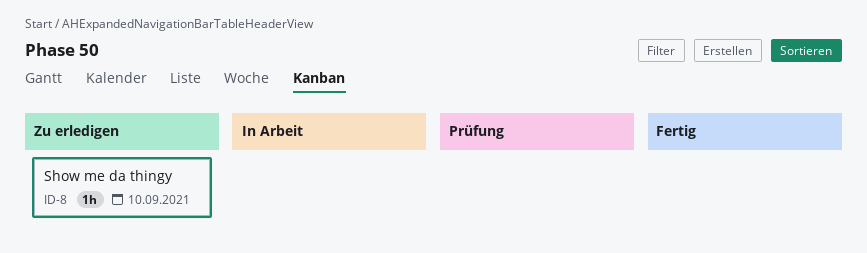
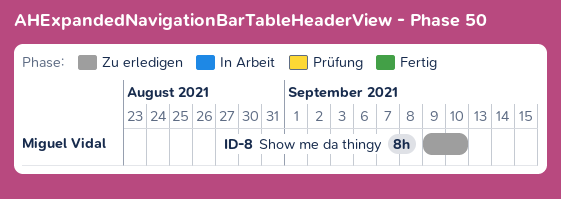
ID-8, estimate: 1h -> 8h

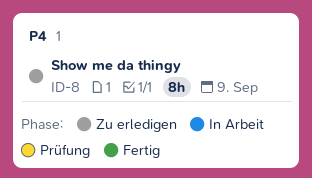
ID-8, due: Sep 10 -> Sep 9

